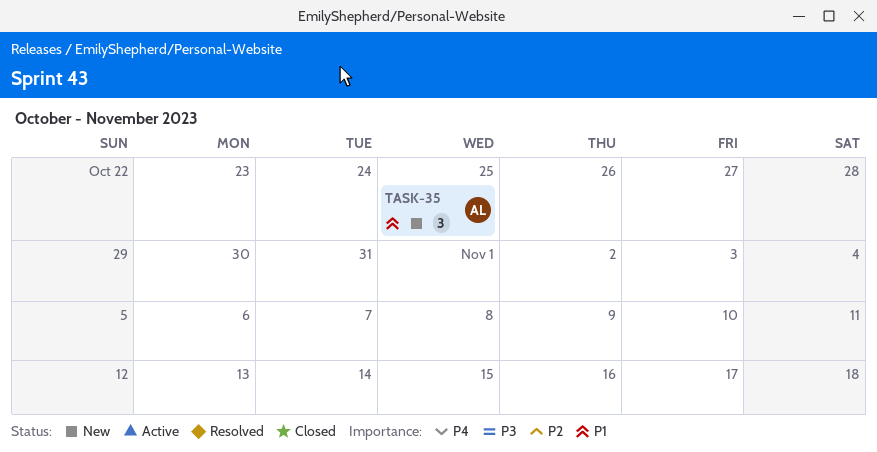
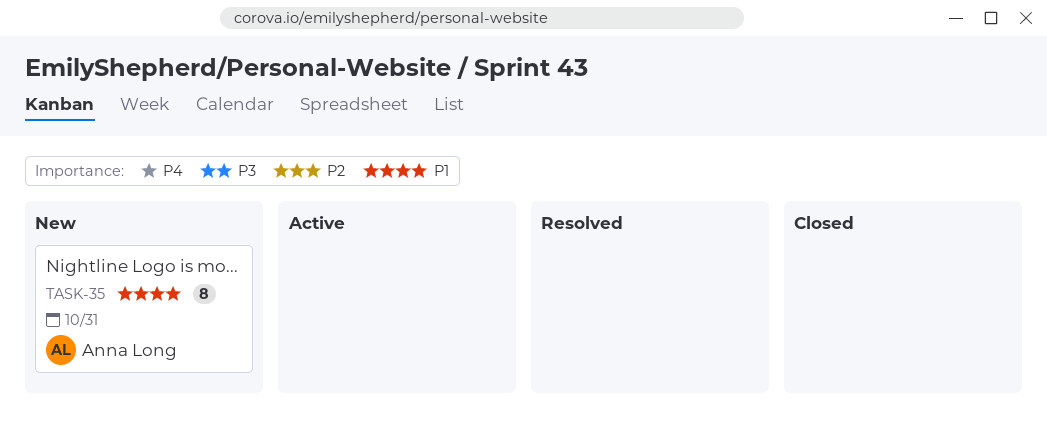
TASK-35, estimate: 3 -> 8
TASK-35, due: Oct 25 -> Oct 31

